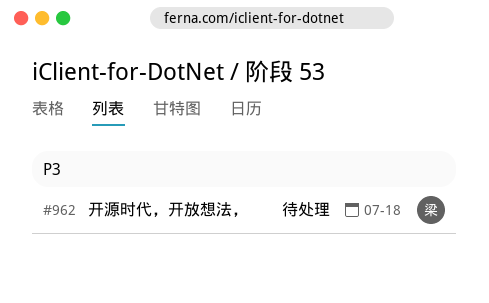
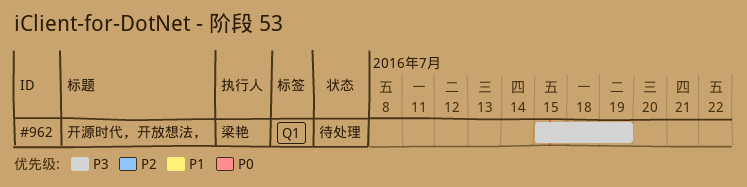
#962, due: Jul 18 -> Jul 19

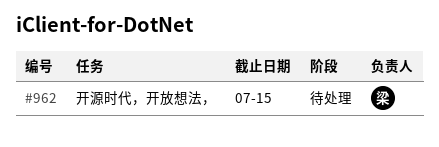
#962, due: Jul 19 -> Jul 15

